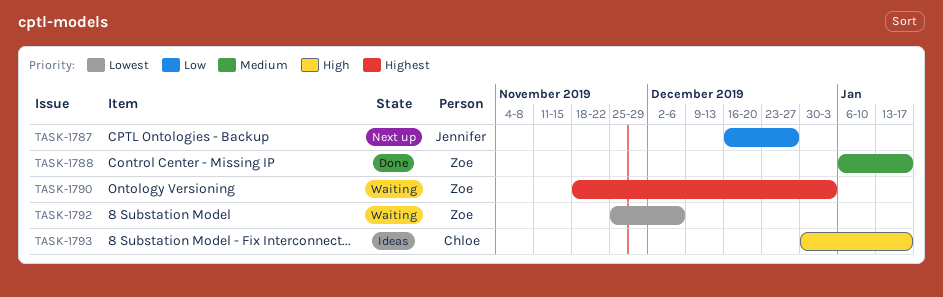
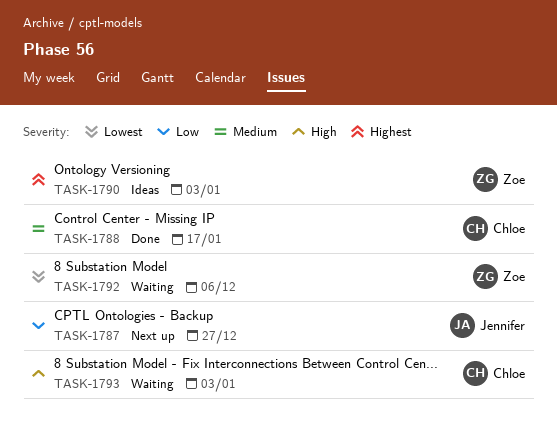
TASK-1788, owner: Zoe -> Chloe
TASK-1790, status: Waiting -> Ideas
TASK-1793, status: Ideas -> Waiting
TASK-1793, due: Jan 17 -> Jan 3

